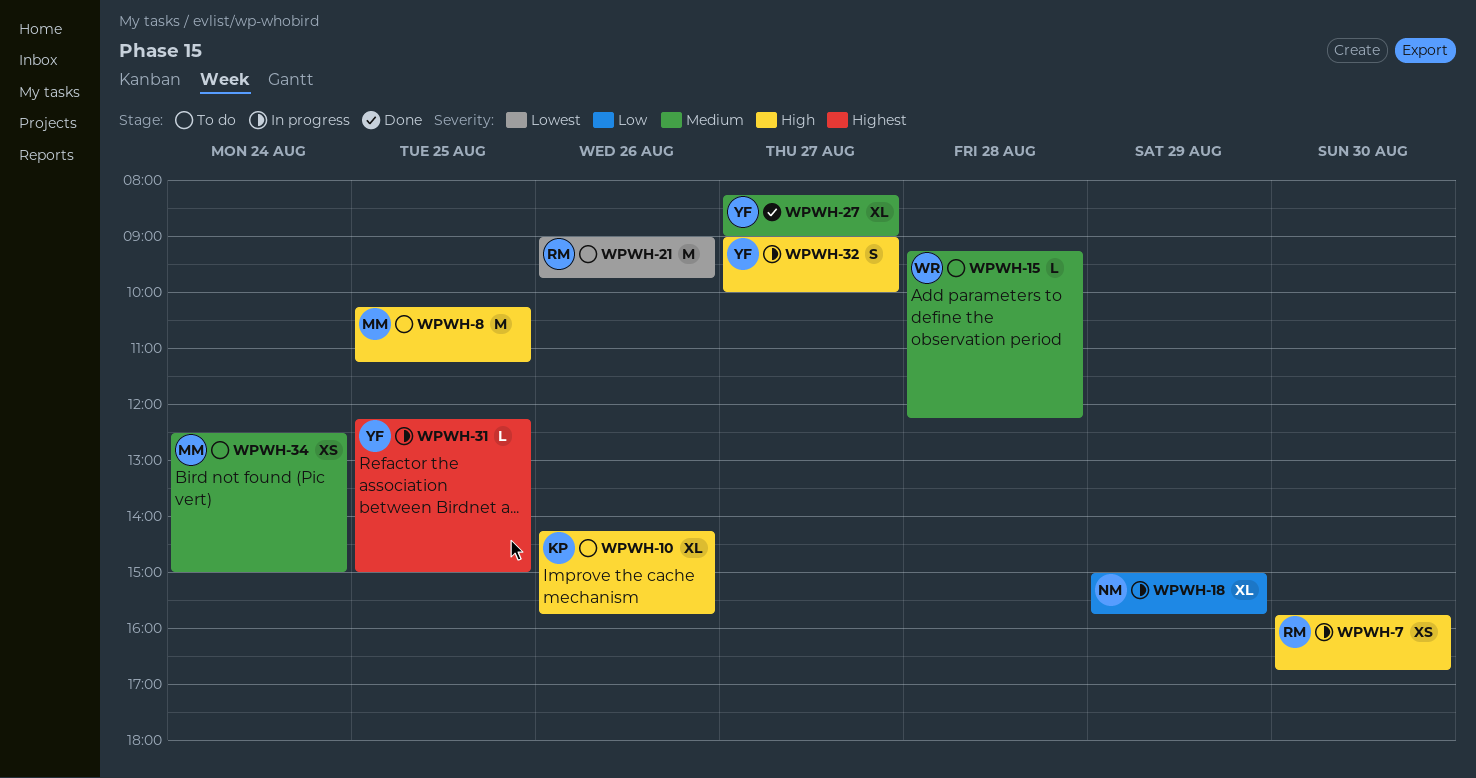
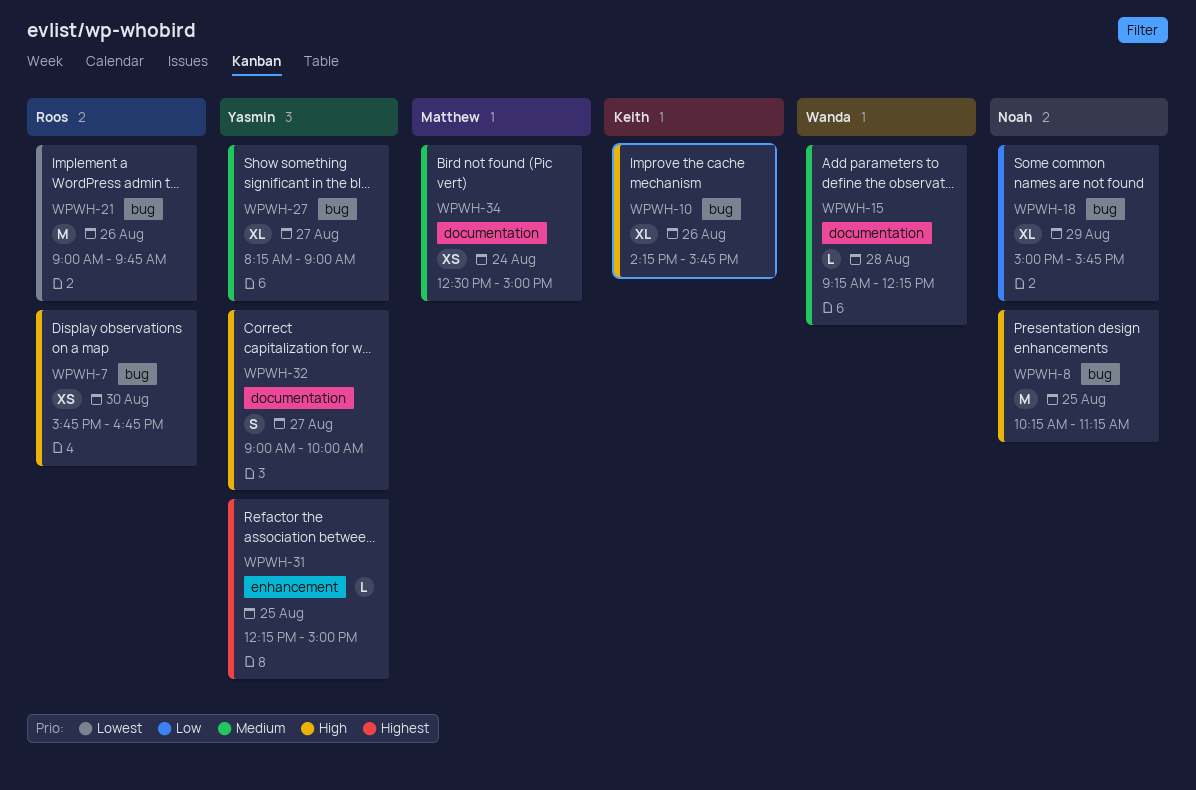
WPWH-8, owner: Matthew -> Noah

